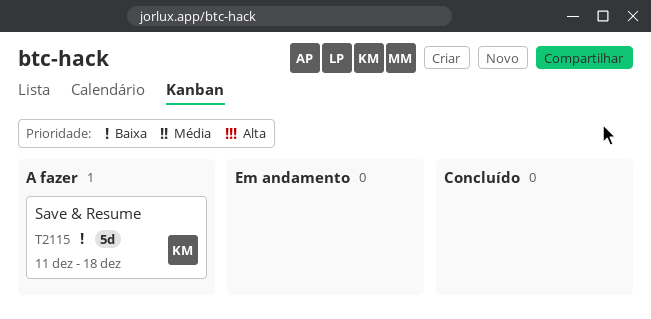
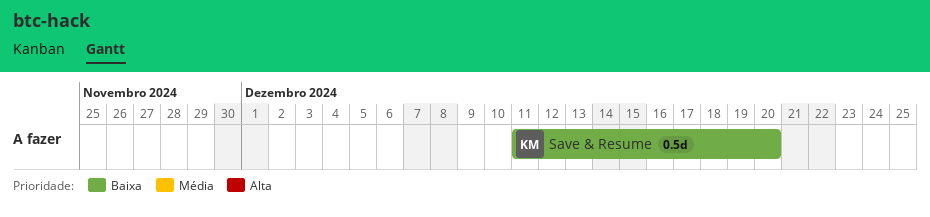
Save & Resume, estimate: 5d -> 0.5d
Save & Resume, due: Dec 18 -> Dec 20

